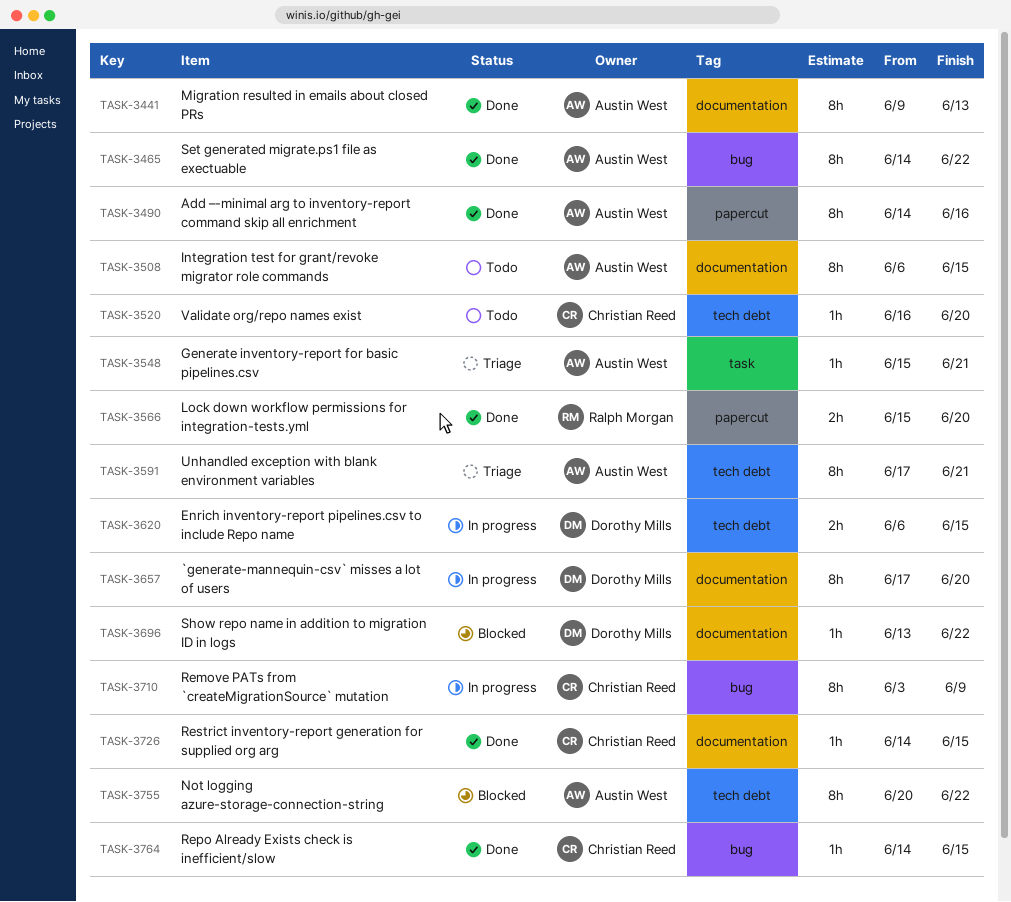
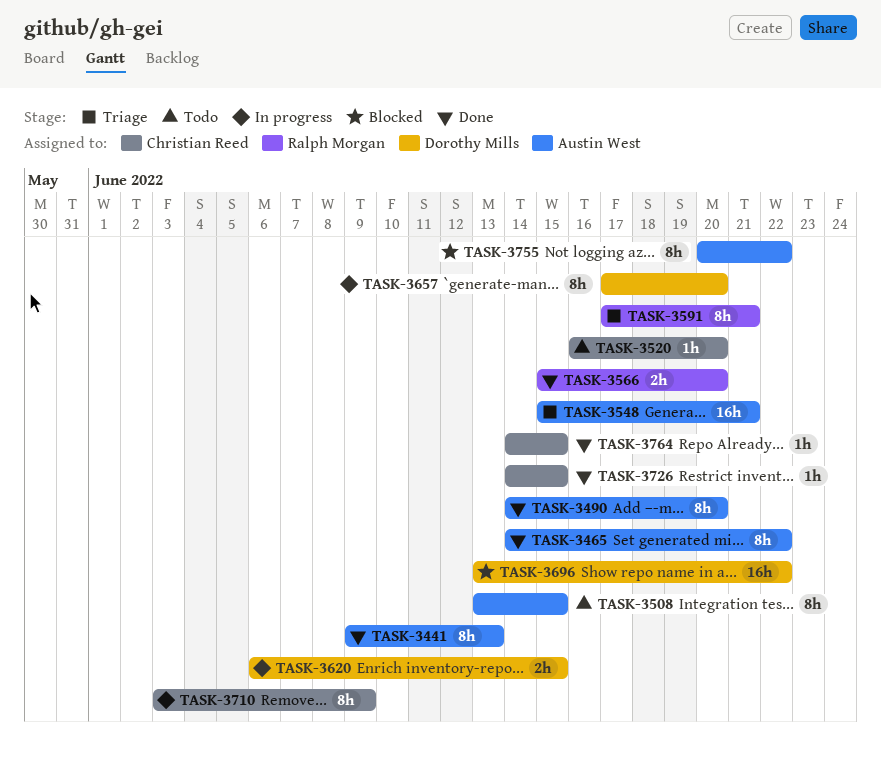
TASK-3490, due: Jun 16 -> Jun 20
TASK-3508, start: Jun 6 -> Jun 13
TASK-3548, estimate: 1h -> 16h
TASK-3591, owner: Austin West -> Ralph Morgan
TASK-3696, estimate: 1h -> 16h

